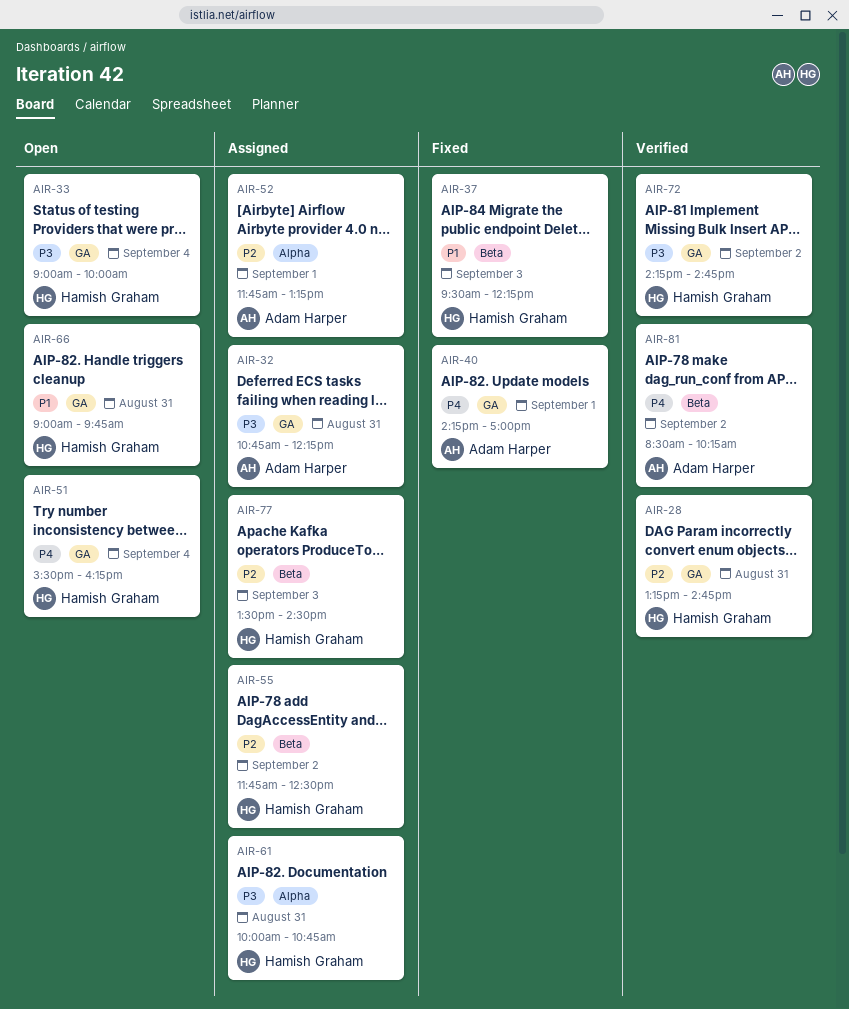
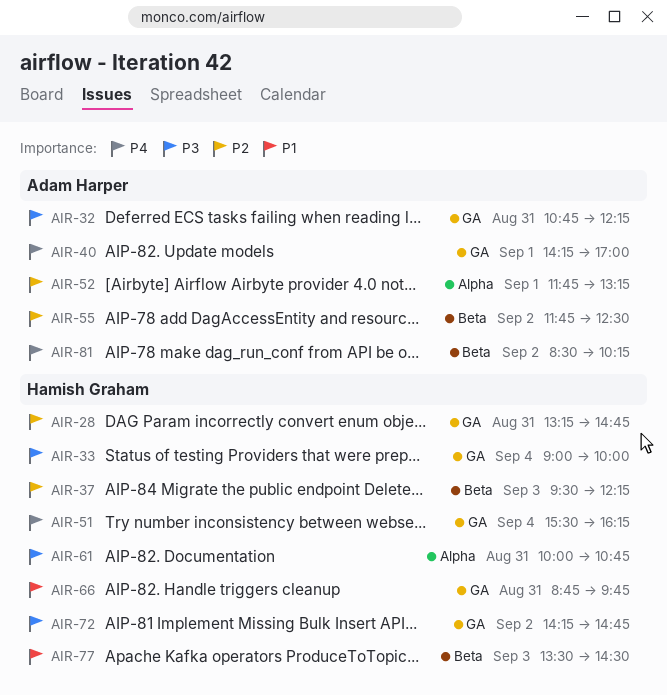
AIR-37, priority: P1 -> P2
AIR-55, owner: Hamish Graham -> Adam Harper
AIR-66, begins: 09:00 -> 08:45
AIR-77, priority: P2 -> P1

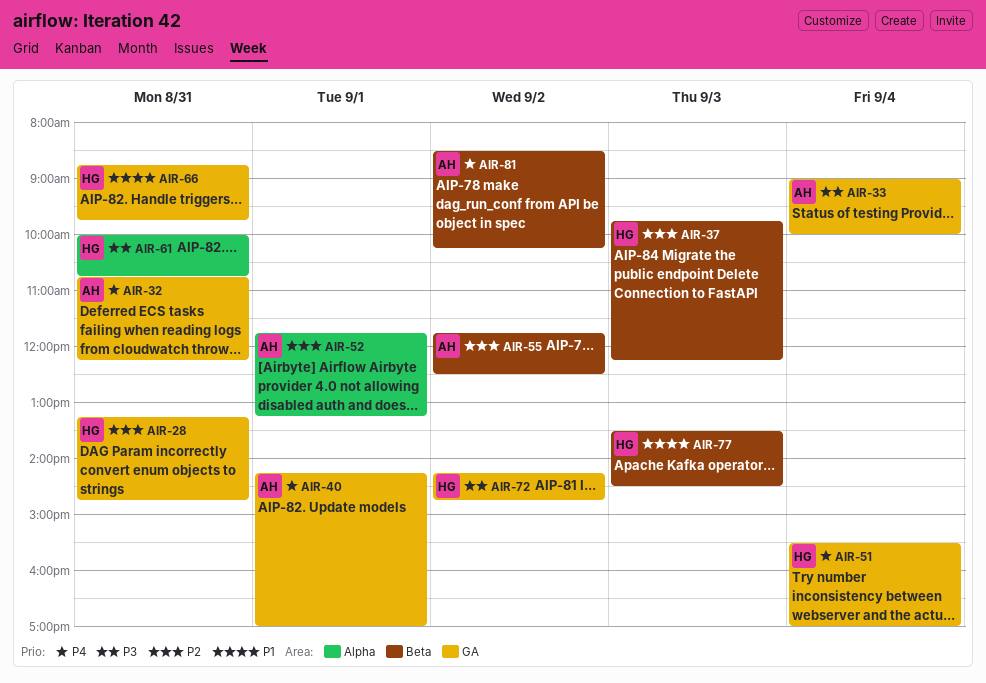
AIR-32, priority: P3 -> P4
AIR-33, owner: Hamish Graham -> Adam Harper
AIR-37, begins: 09:30 -> 09:45
AIR-51, ends: 16:15 -> 17:00

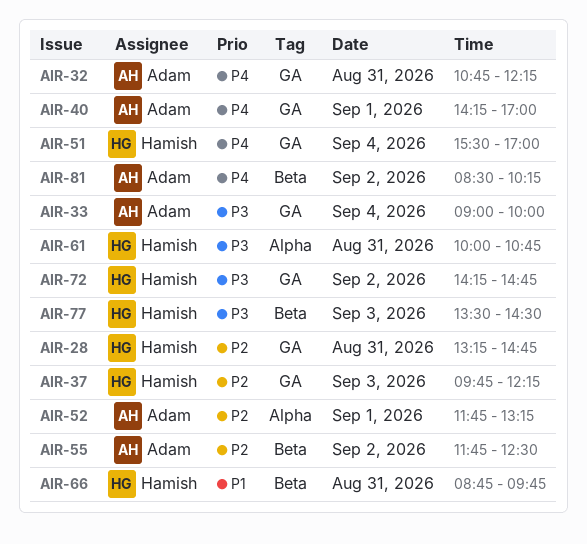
AIR-37, label: Beta -> GA
AIR-66, label: GA -> Beta
AIR-77, priority: P1 -> P3

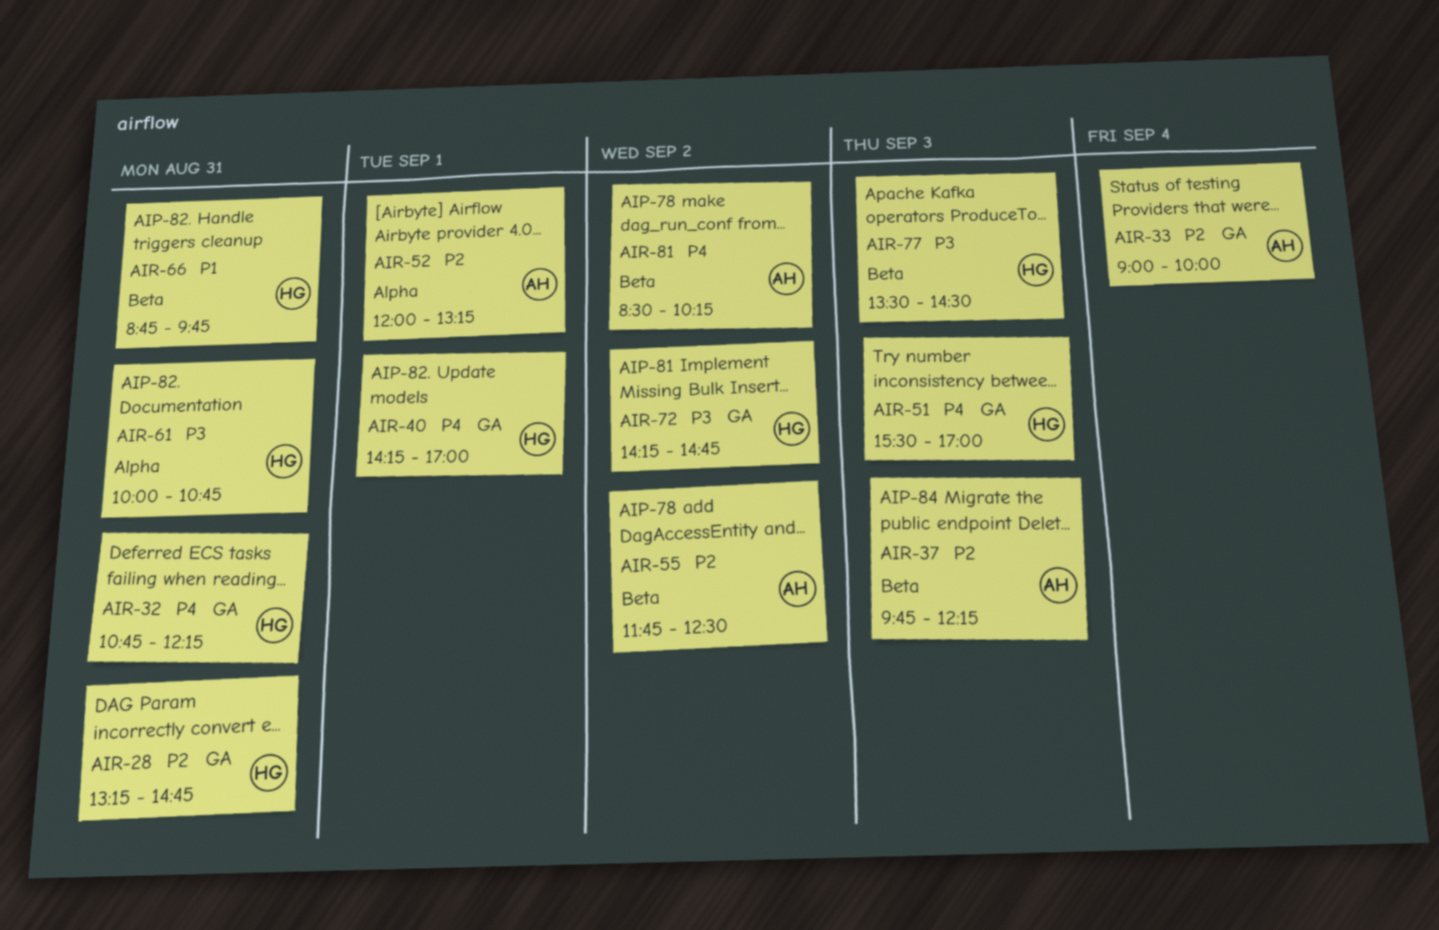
AIR-32, owner: Adam -> Hamish
AIR-33, priority: P3 -> P2
AIR-37, owner: Hamish -> Adam
AIR-37, label: GA -> Beta
AIR-40, owner: Adam -> Hamish
AIR-51, day: Sep 4 -> Sep 3
AIR-52, begins: 11:45 -> 12:00

